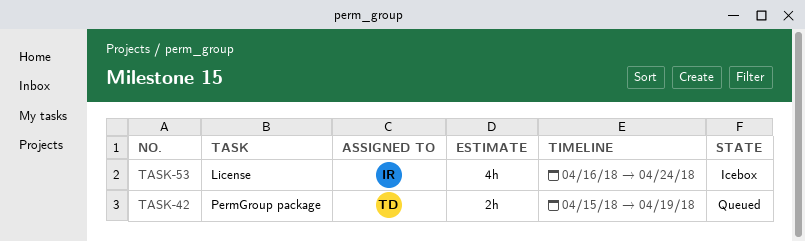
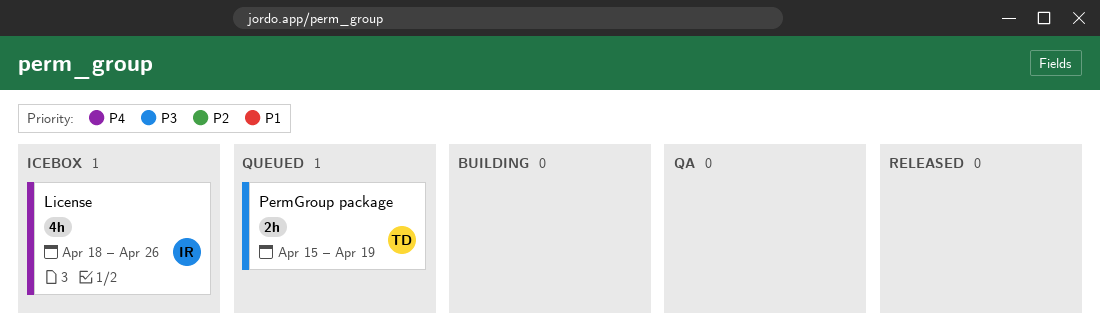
License, start: Apr 16 -> Apr 18
License, due: Apr 24 -> Apr 26

